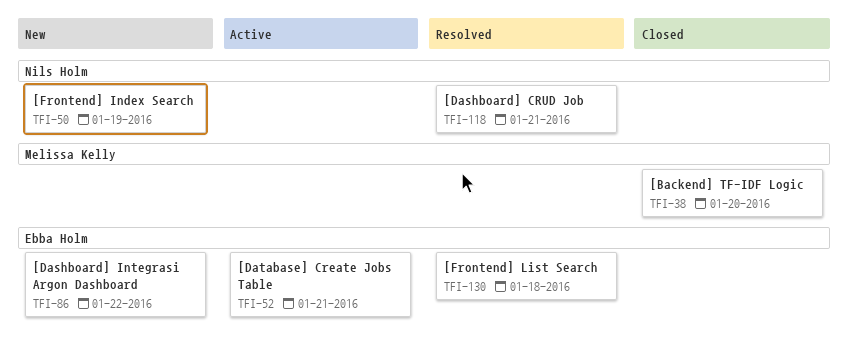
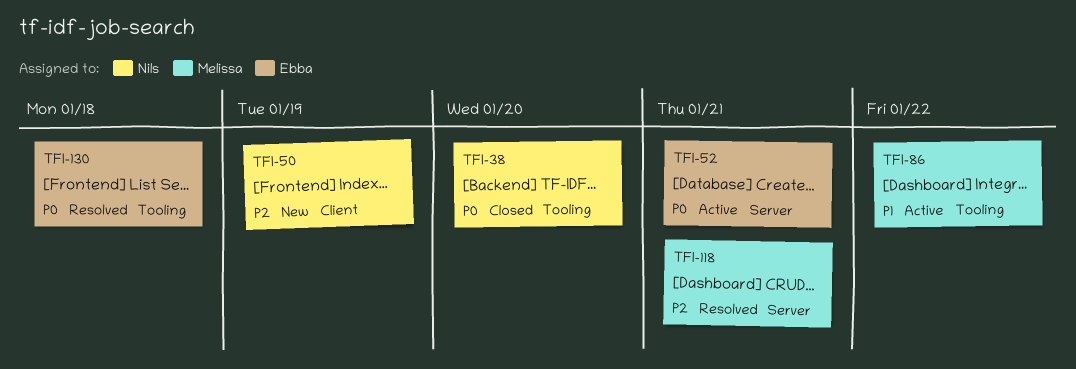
TFI-38, owner: Melissa Kelly -> Nils Holm
TFI-86, status: New -> Active
TFI-86, owner: Ebba Holm -> Melissa Kelly
TFI-118, owner: Nils Holm -> Melissa Kelly

